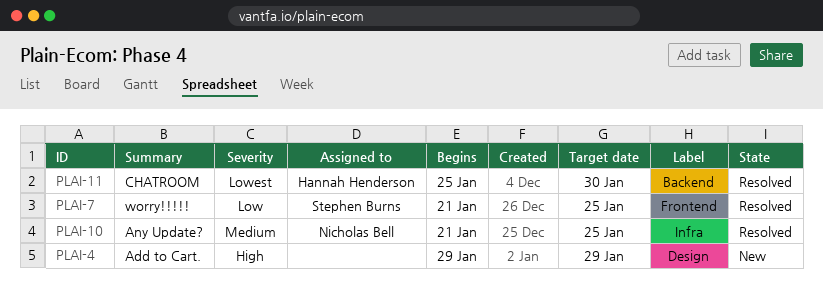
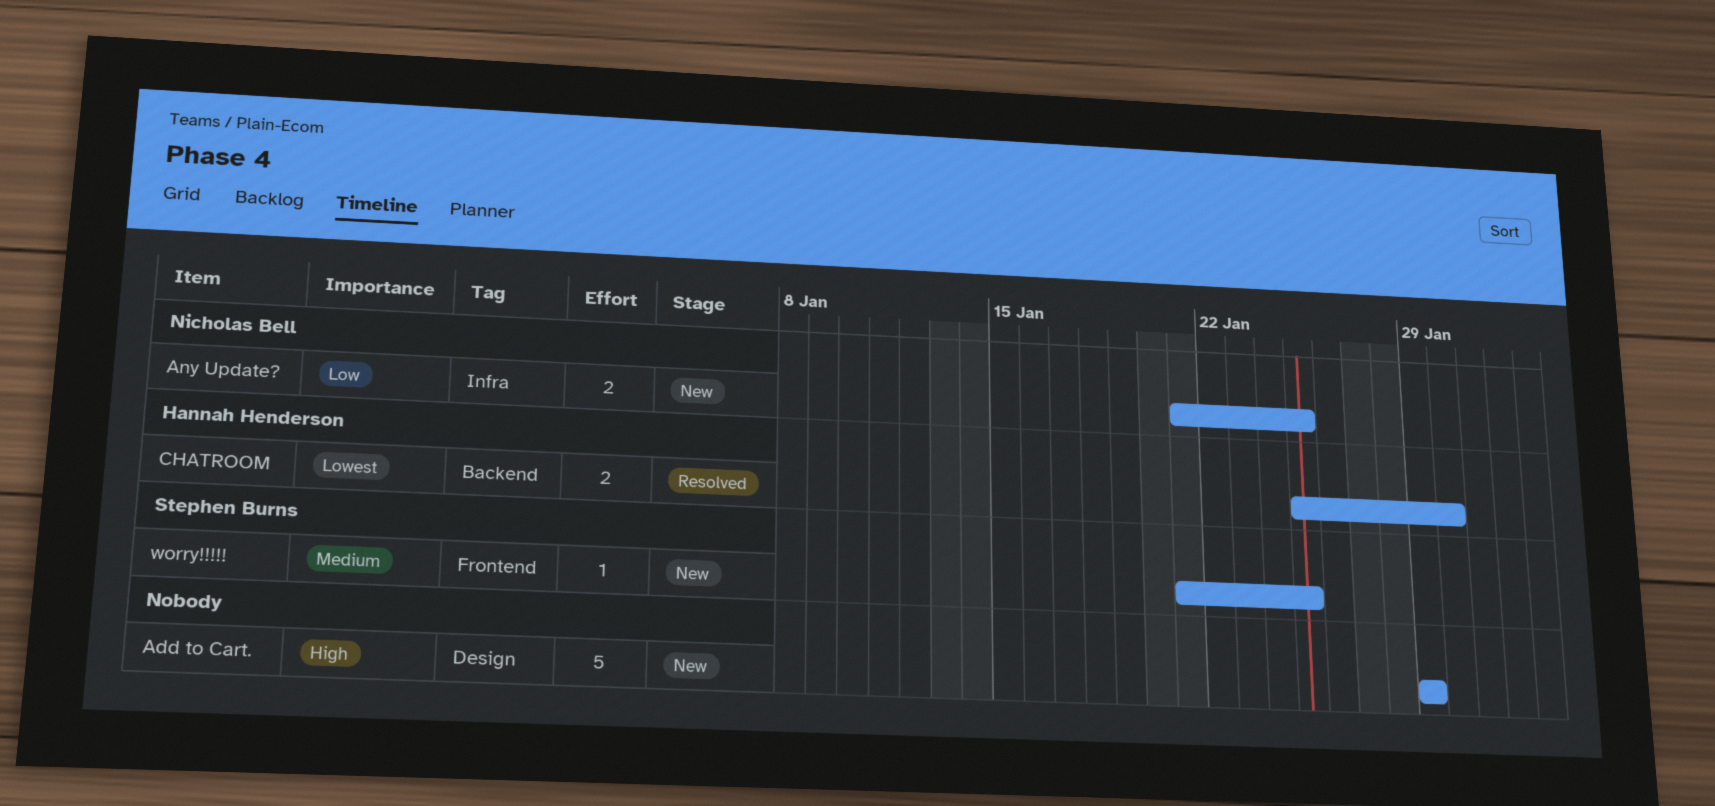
Any Update?, status: Resolved -> New
Any Update?, priority: Medium -> Low
worry!!!!!, status: Resolved -> New
worry!!!!!, priority: Low -> Medium

